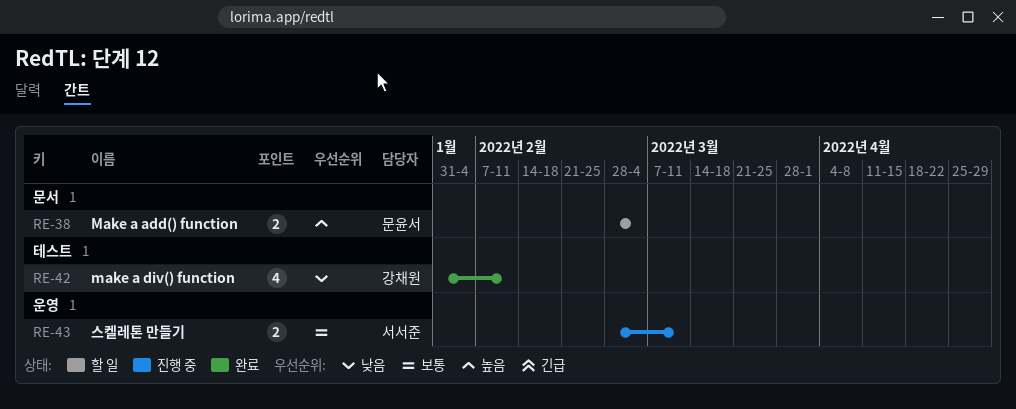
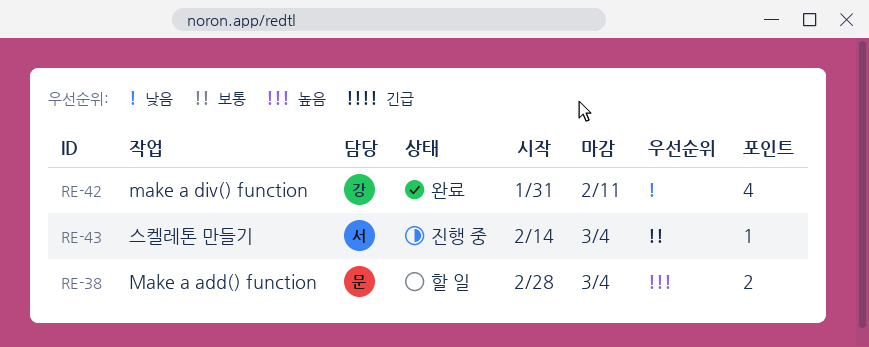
RE-43, estimate: 2 -> 1
RE-43, start: Feb 28 -> Feb 14
RE-43, due: Mar 11 -> Mar 4

